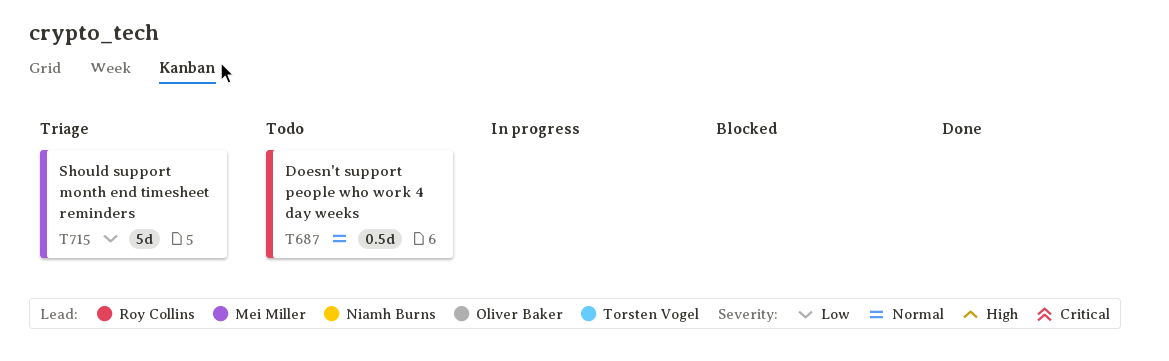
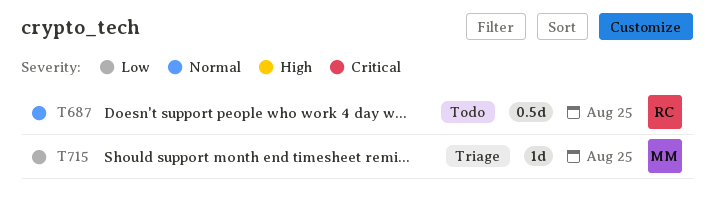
T715, estimate: 5d -> 1d

